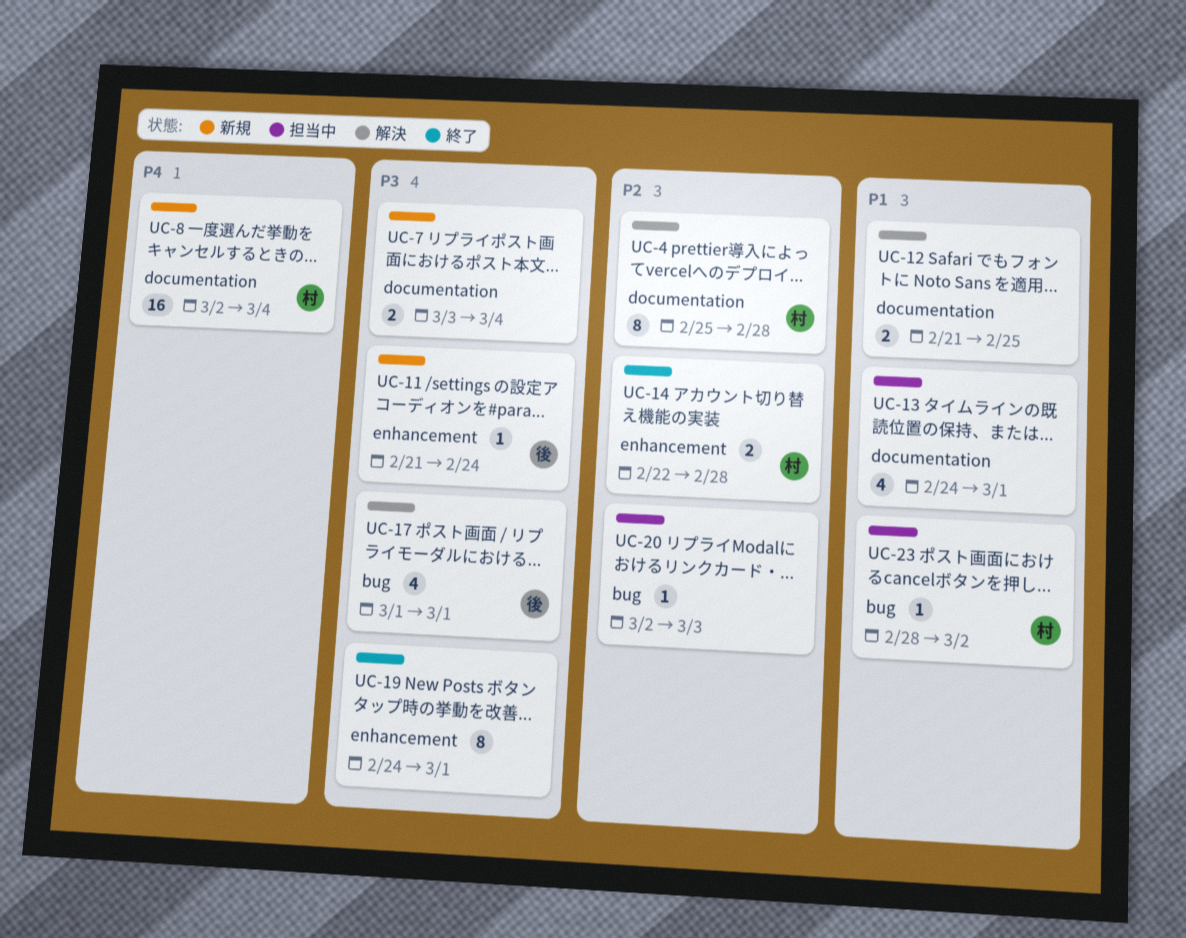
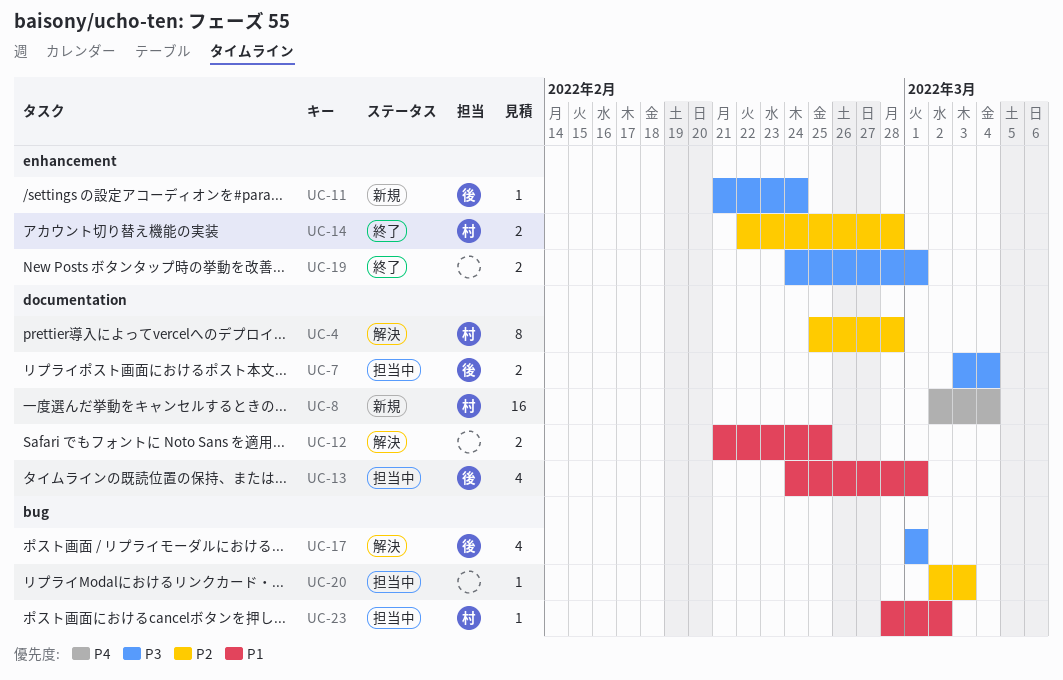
UC-7, status: 新規 -> 担当中
UC-7, owner: none -> 後
UC-13, owner: none -> 後
UC-19, estimate: 8 -> 2

